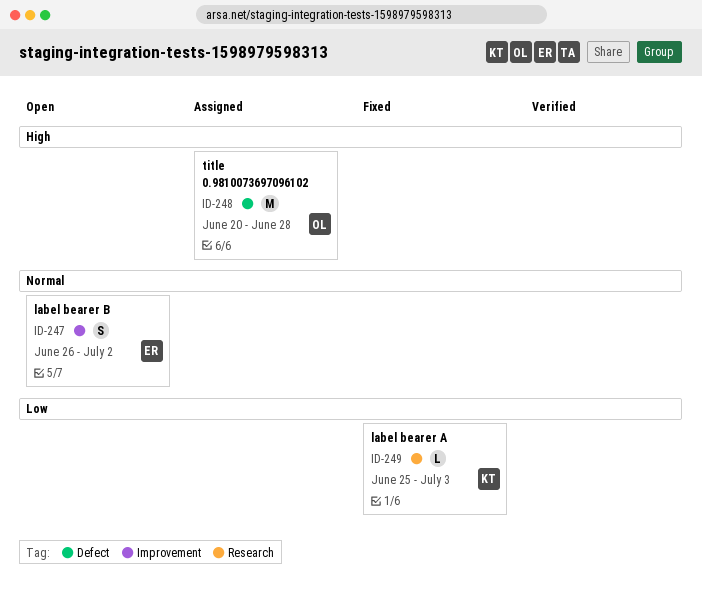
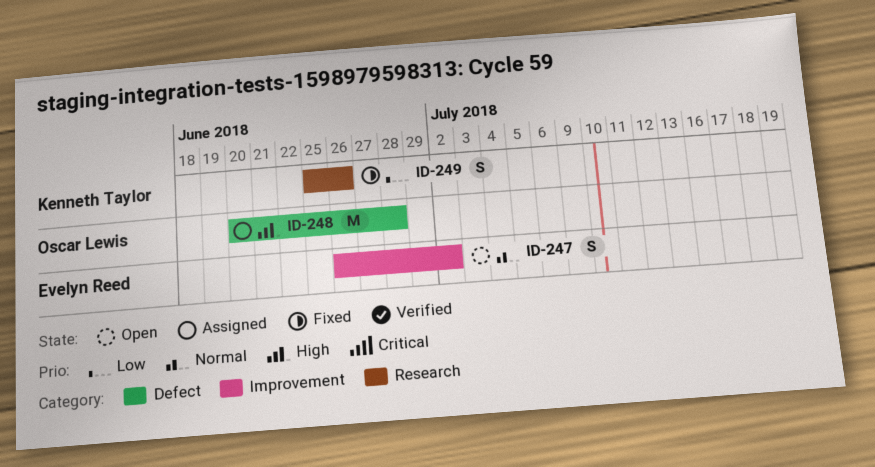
ID-249, estimate: L -> S
ID-249, due: Jul 3 -> Jun 26

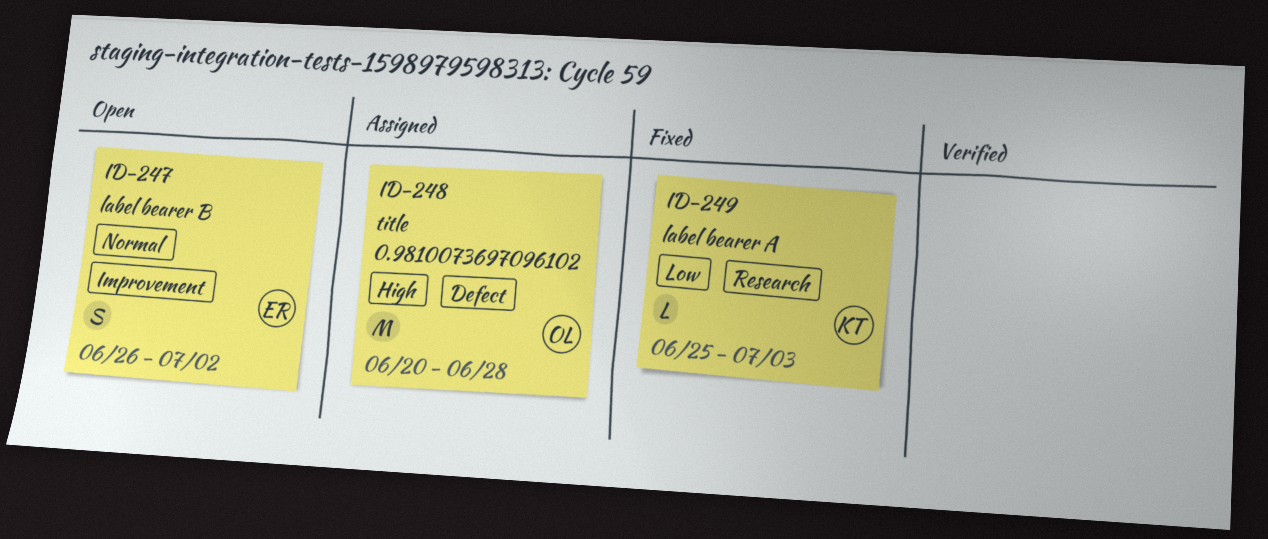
ID-249, estimate: S -> L
ID-249, due: Jun 26 -> Jul 3

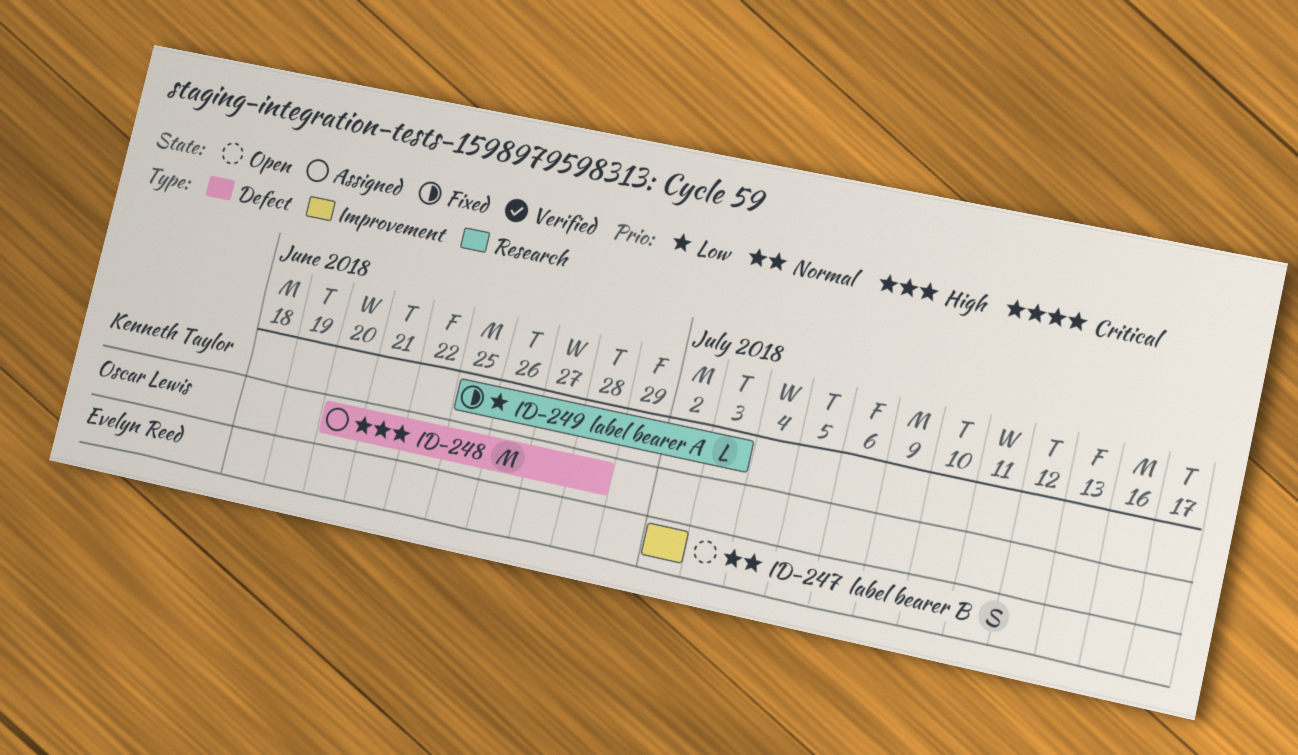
ID-247, start: Jun 26 -> Jul 2

